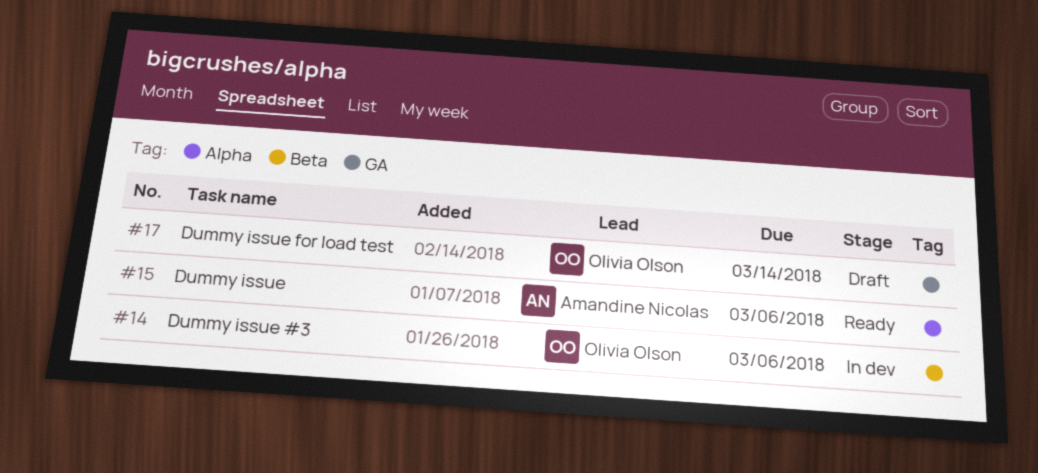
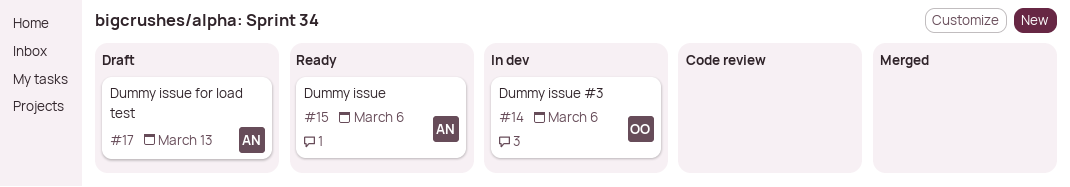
#17, owner: Olivia Olson -> Amandine Nicolas
#17, due: Mar 14 -> Mar 13

